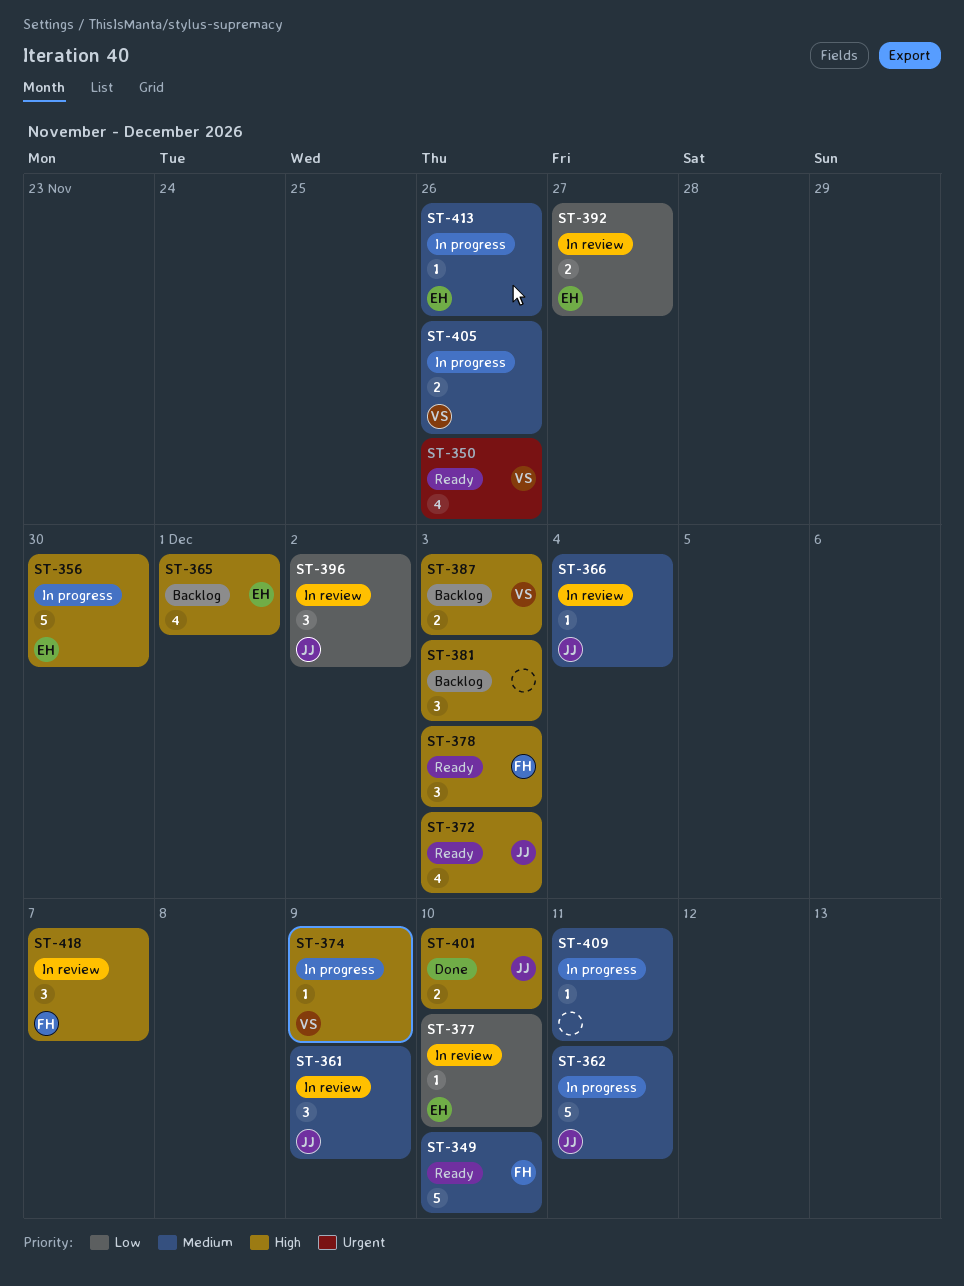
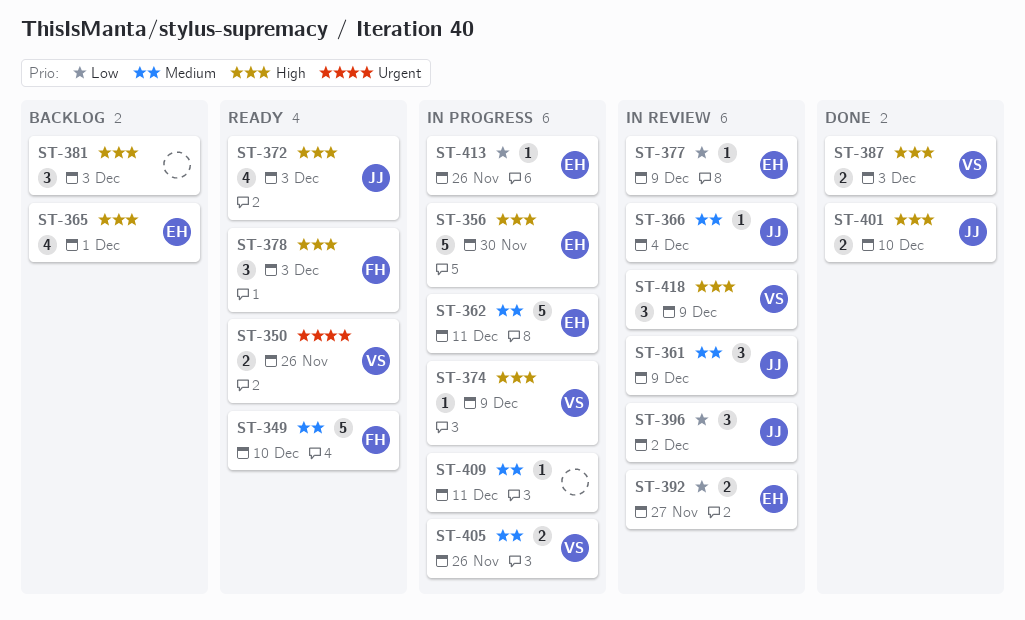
ST-350, estimate: 4 -> 2
ST-362, owner: JJ -> EH
ST-377, due: Dec 10 -> Dec 9
ST-387, status: Backlog -> Done
ST-413, priority: Medium -> Low
ST-418, owner: FH -> VS
ST-418, due: Dec 7 -> Dec 9

